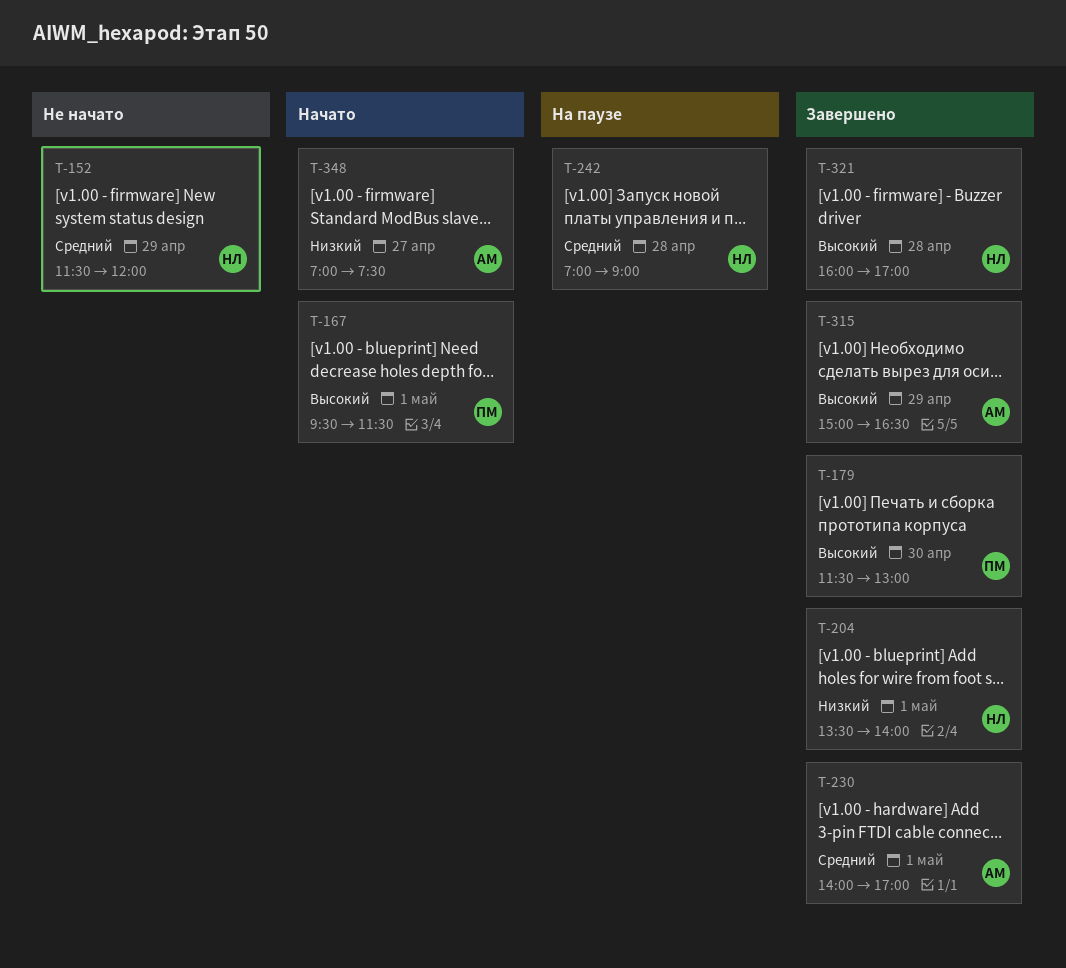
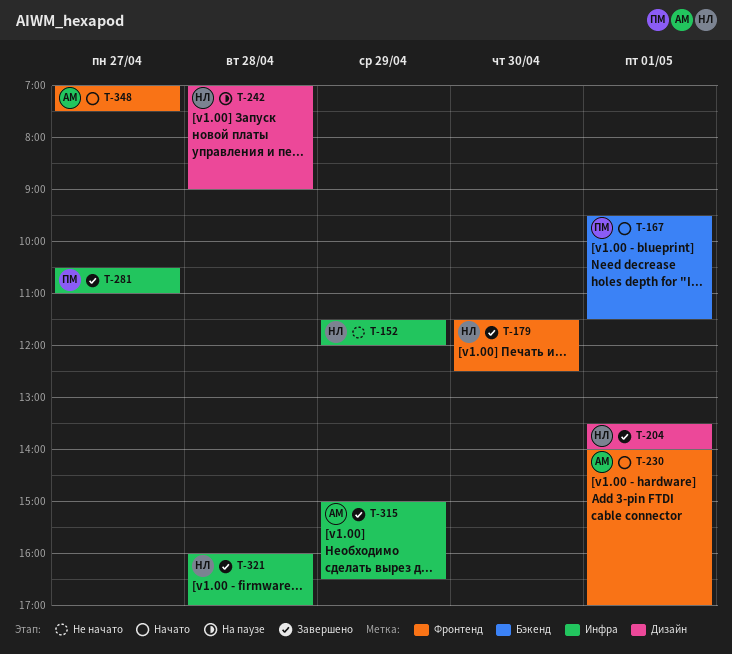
T-179, owner: ПМ -> НЛ
T-179, ends: 13:00 -> 12:30
T-230, status: Завершено -> Начато
T-281: none -> present

